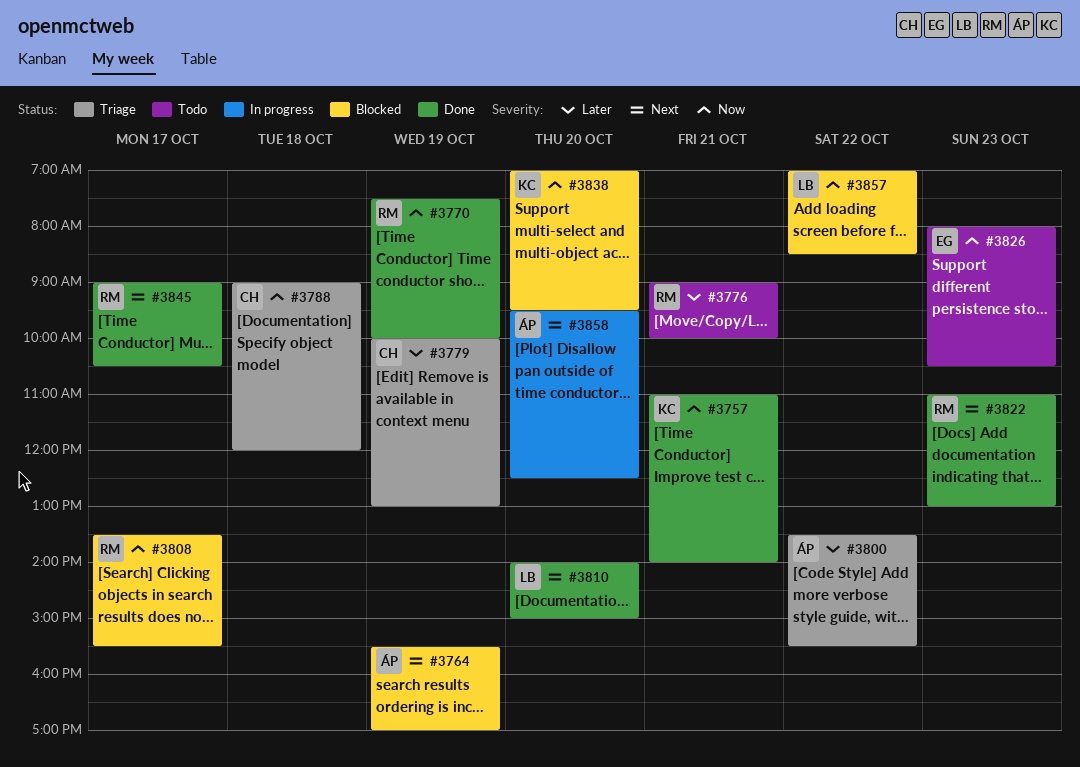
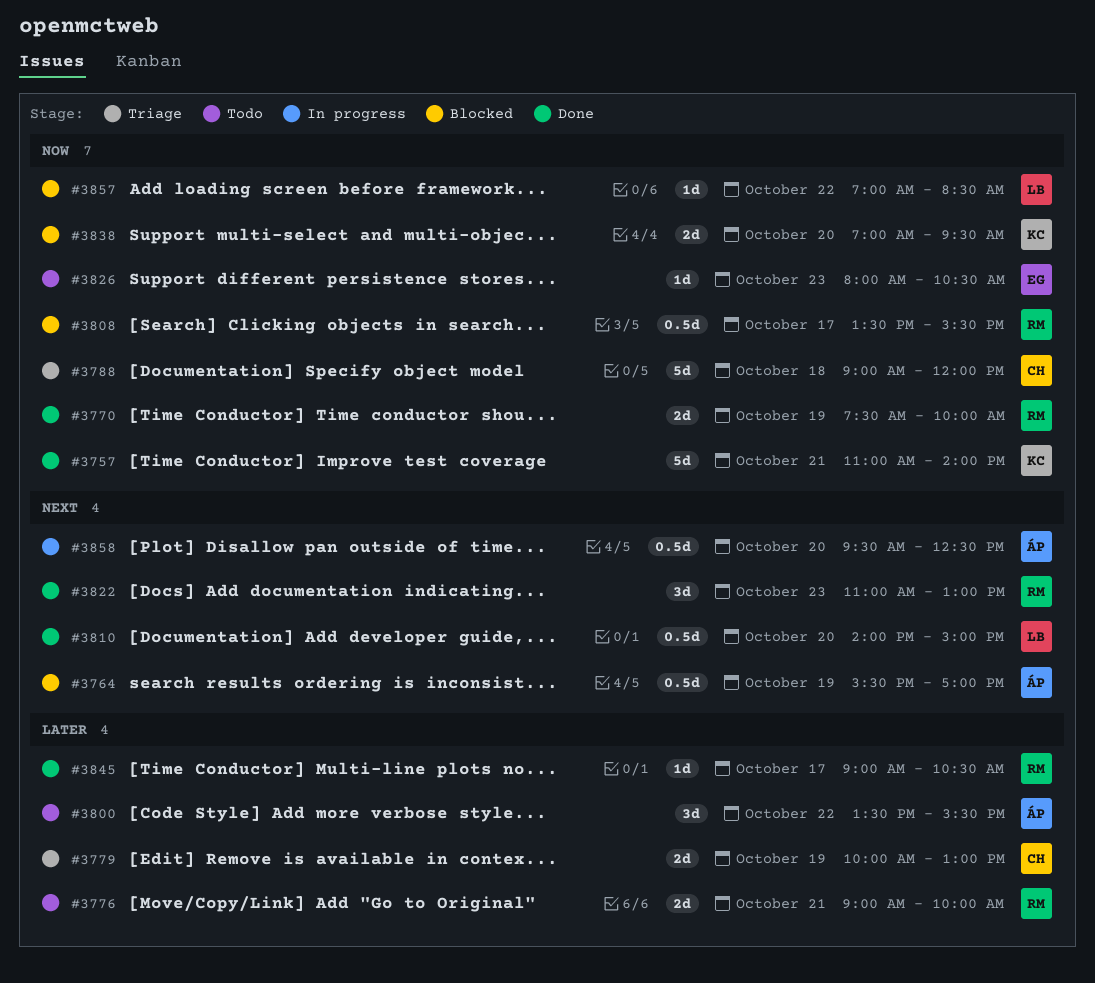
#3800, status: Triage -> Todo
#3845, priority: Next -> Later

